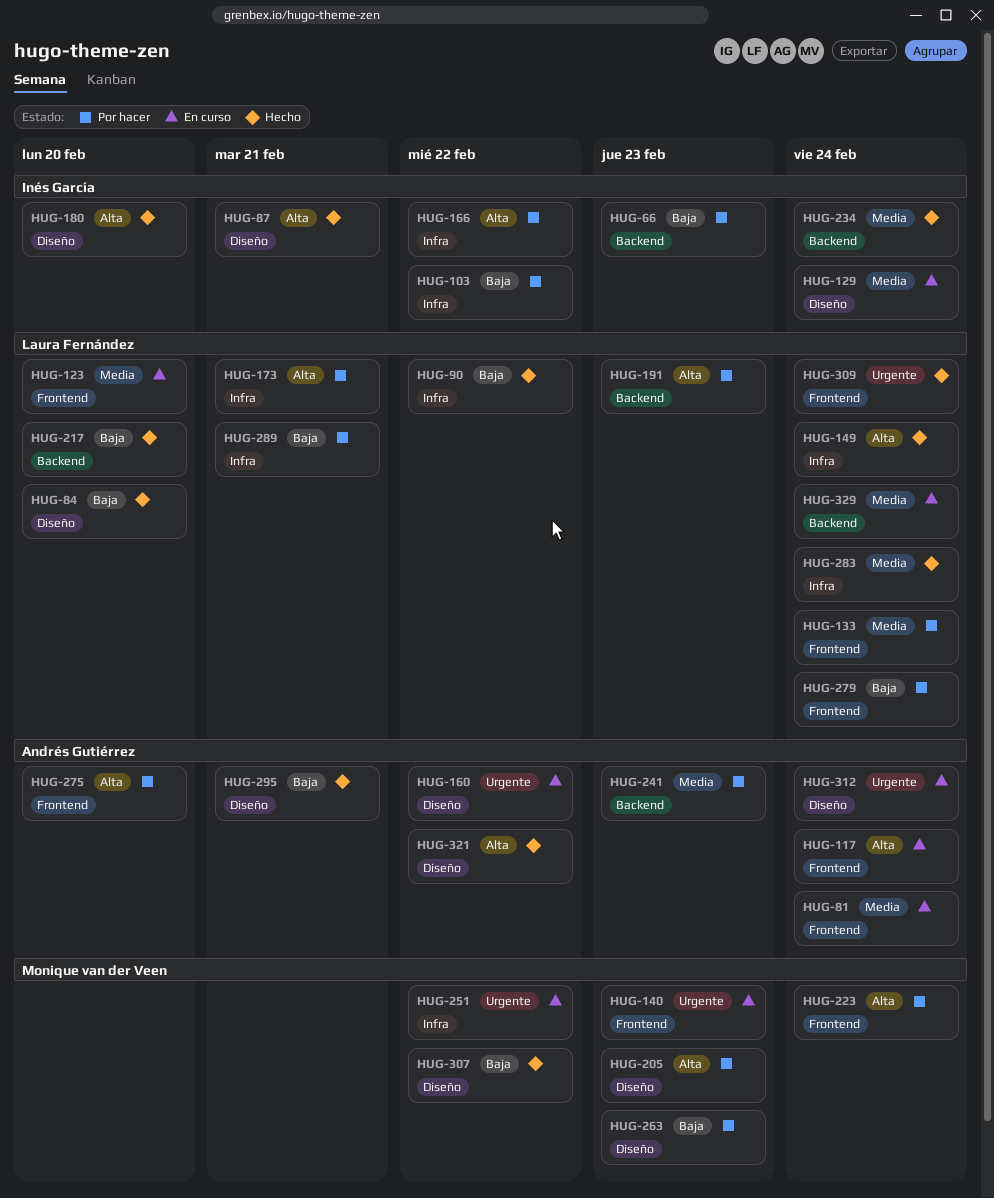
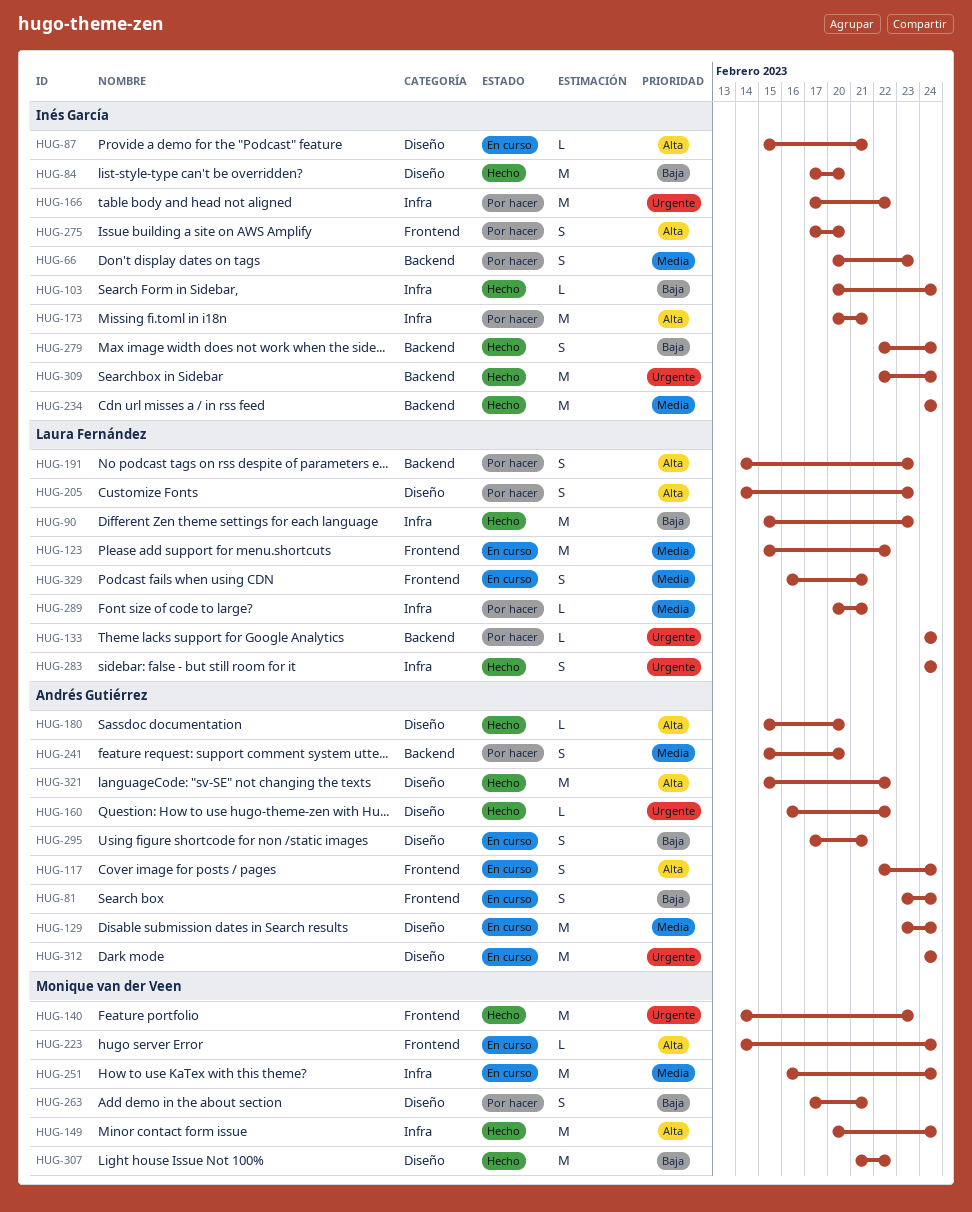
HUG-66, priority: Baja -> Media
HUG-81, priority: Media -> Baja
HUG-84, owner: Laura Fernández -> Inés García
HUG-87, status: Hecho -> En curso
HUG-90, due: Feb 22 -> Feb 23
HUG-103, status: Por hacer -> Hecho
HUG-103, due: Feb 22 -> Feb 24
HUG-123, due: Feb 20 -> Feb 22
HUG-129, owner: Inés García -> Andrés Gutiérrez
HUG-133, priority: Media -> Urgente
HUG-133, label: Frontend -> Backend
HUG-140, status: En curso -> Hecho
HUG-149, owner: Laura Fernández -> Monique van der Veen
HUG-160, status: En curso -> Hecho
HUG-166, priority: Alta -> Urgente
HUG-173, owner: Laura Fernández -> Inés García
HUG-180, owner: Inés García -> Andrés Gutiérrez
HUG-205, owner: Monique van der Veen -> Laura Fernández
HUG-217: present -> none
HUG-223, status: Por hacer -> En curso
HUG-241, due: Feb 23 -> Feb 20
HUG-251, priority: Urgente -> Media
HUG-251, due: Feb 22 -> Feb 24
HUG-263, due: Feb 23 -> Feb 21
HUG-275, owner: Andrés Gutiérrez -> Inés García
HUG-279, status: Por hacer -> Hecho
HUG-279, owner: Laura Fernández -> Inés García
HUG-279, label: Frontend -> Backend
HUG-283, priority: Media -> Urgente
HUG-289, priority: Baja -> Media
HUG-295, status: Hecho -> En curso
HUG-309, owner: Laura Fernández -> Inés García
HUG-309, label: Frontend -> Backend
HUG-329, label: Backend -> Frontend
HUG-329, due: Feb 24 -> Feb 21

